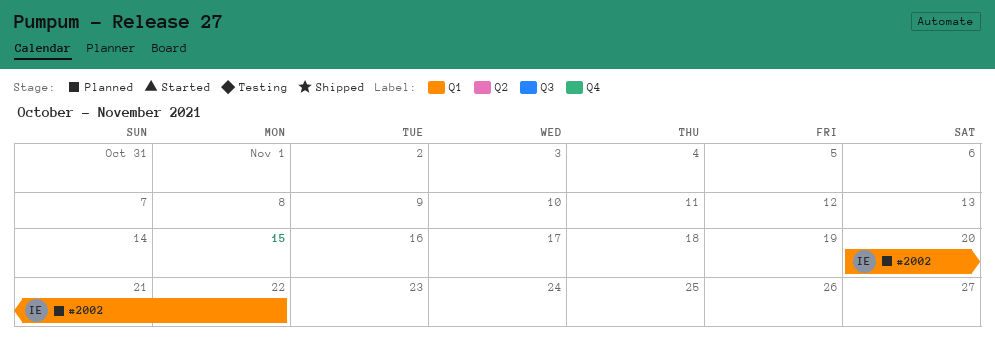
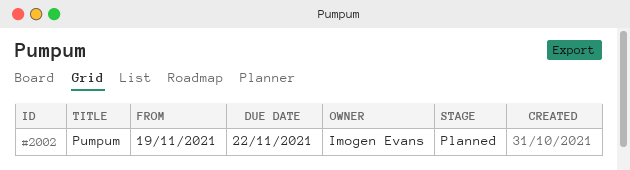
#2002, start: Nov 20 -> Nov 19

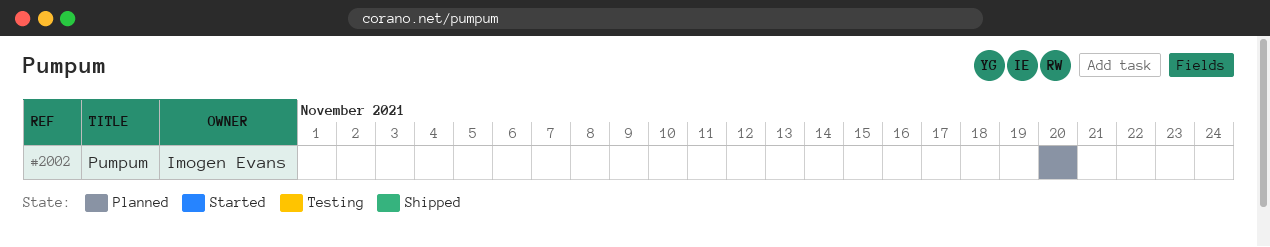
#2002, start: Nov 19 -> Nov 20
#2002, due: Nov 22 -> Nov 20

